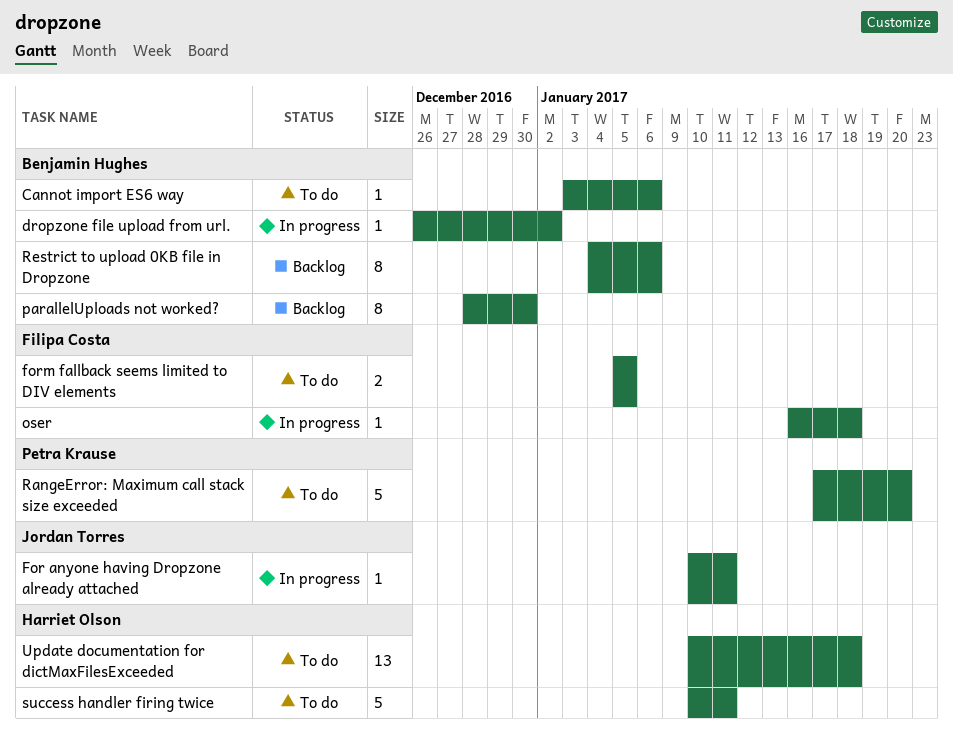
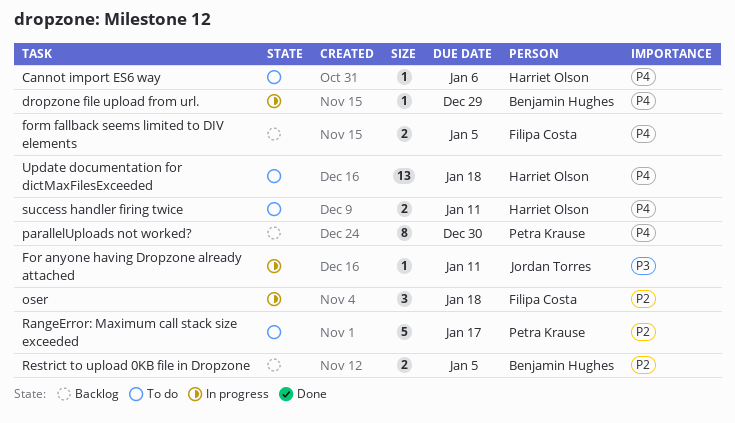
Cannot import ES6 way, owner: Benjamin Hughes -> Harriet Olson
dropzone file upload from url., due: Jan 2 -> Dec 29
form fallback seems limited to DIV elements, status: To do -> Backlog
oser, estimate: 1 -> 3
parallelUploads not worked?, owner: Benjamin Hughes -> Petra Krause
RangeError: Maximum call stack size exceeded, due: Jan 20 -> Jan 17
Restrict to upload 0KB file in Dropzone, estimate: 8 -> 2
Restrict to upload 0KB file in Dropzone, due: Jan 6 -> Jan 5
success handler firing twice, estimate: 5 -> 2

